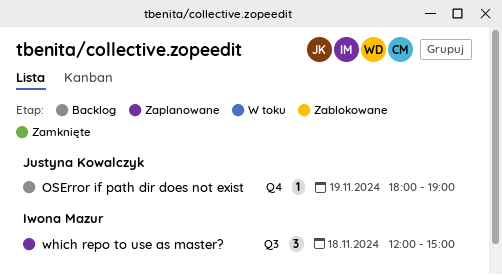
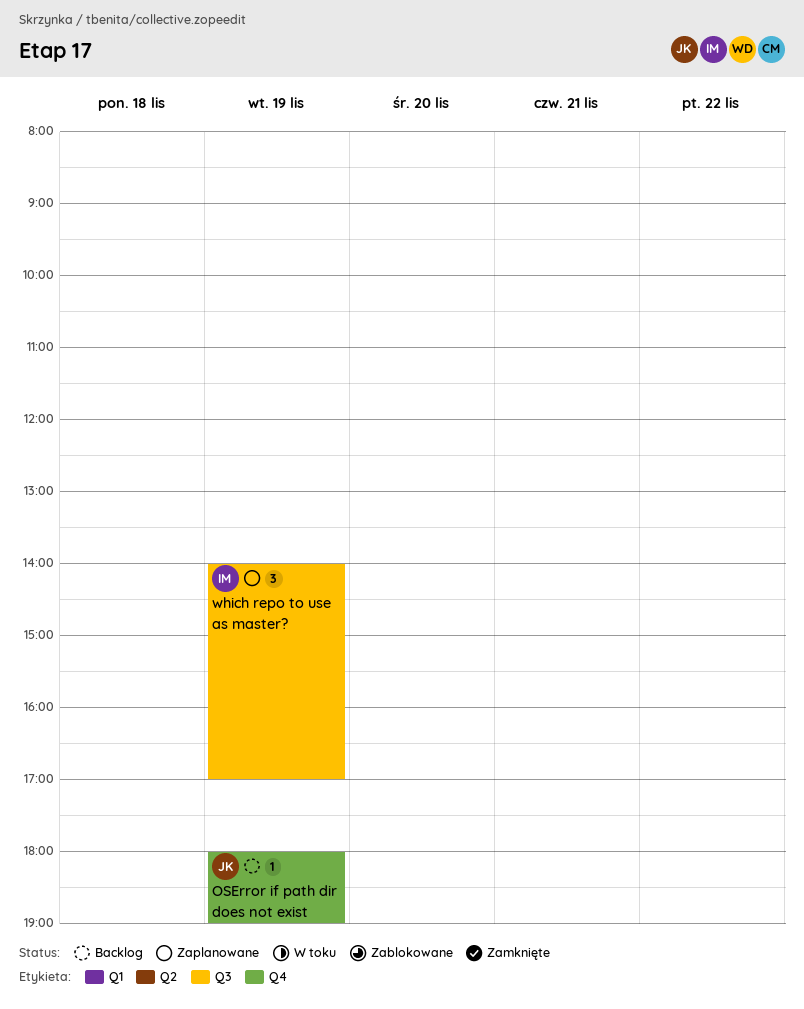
which repo to use as master?, day: Nov 18 -> Nov 19
which repo to use as master?, begins: 12:00 -> 14:00
which repo to use as master?, ends: 15:00 -> 17:00

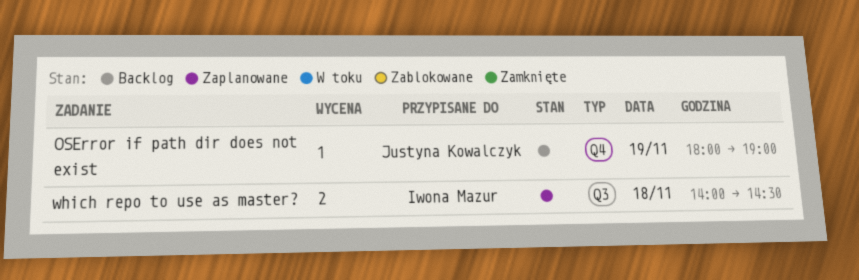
which repo to use as master?, estimate: 3 -> 2
which repo to use as master?, day: Nov 19 -> Nov 18
which repo to use as master?, ends: 17:00 -> 14:30

